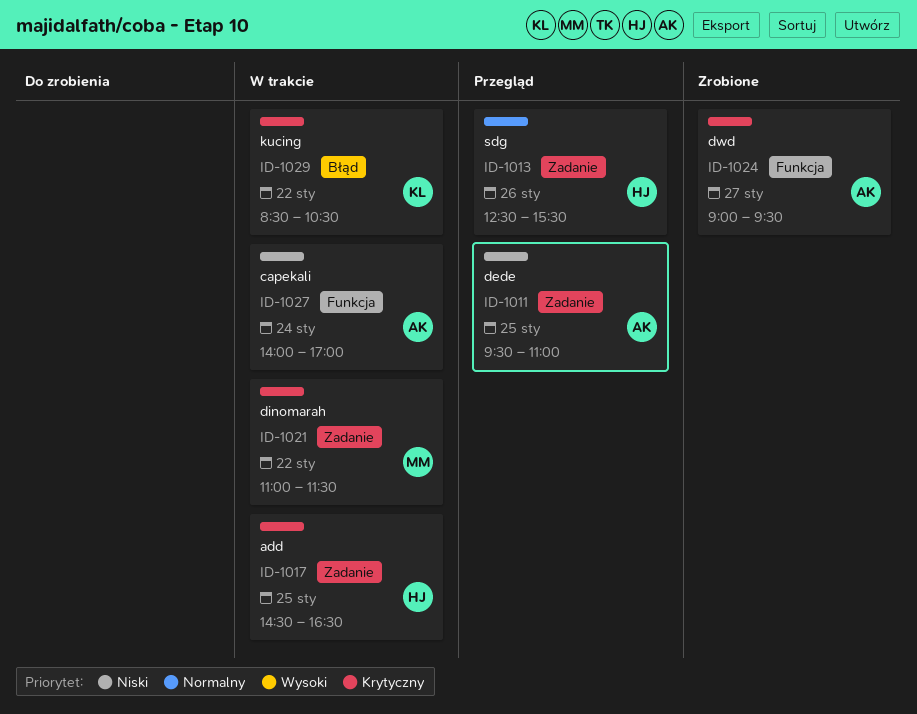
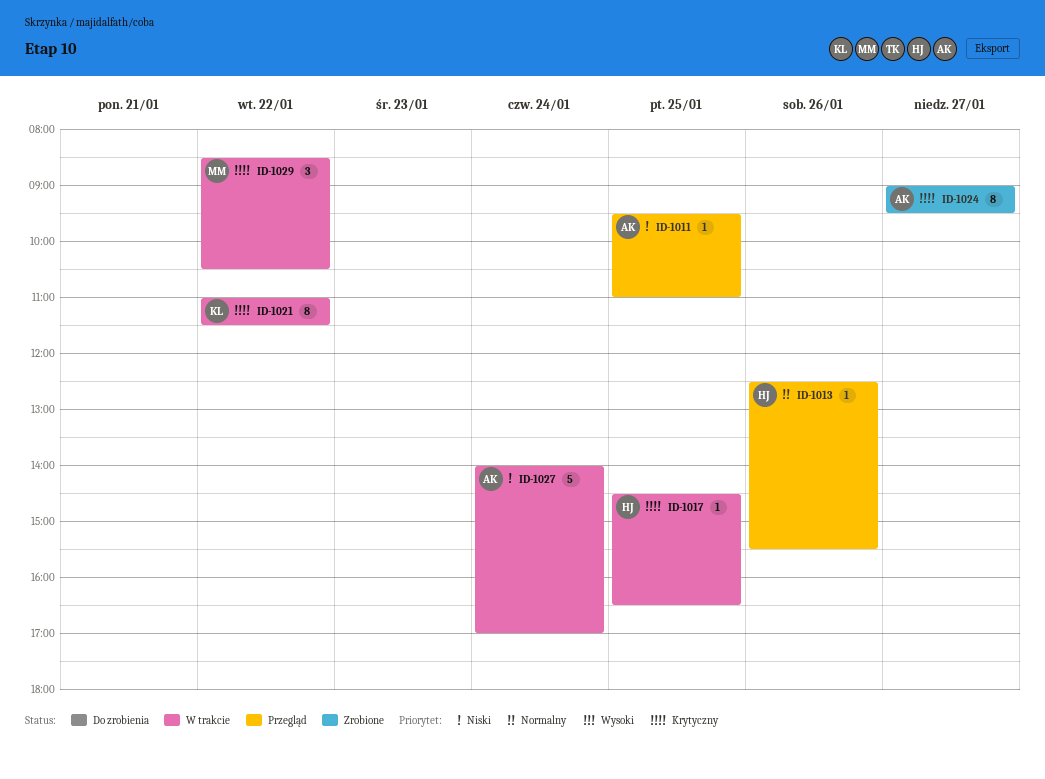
ID-1021, owner: MM -> KL
ID-1029, owner: KL -> MM

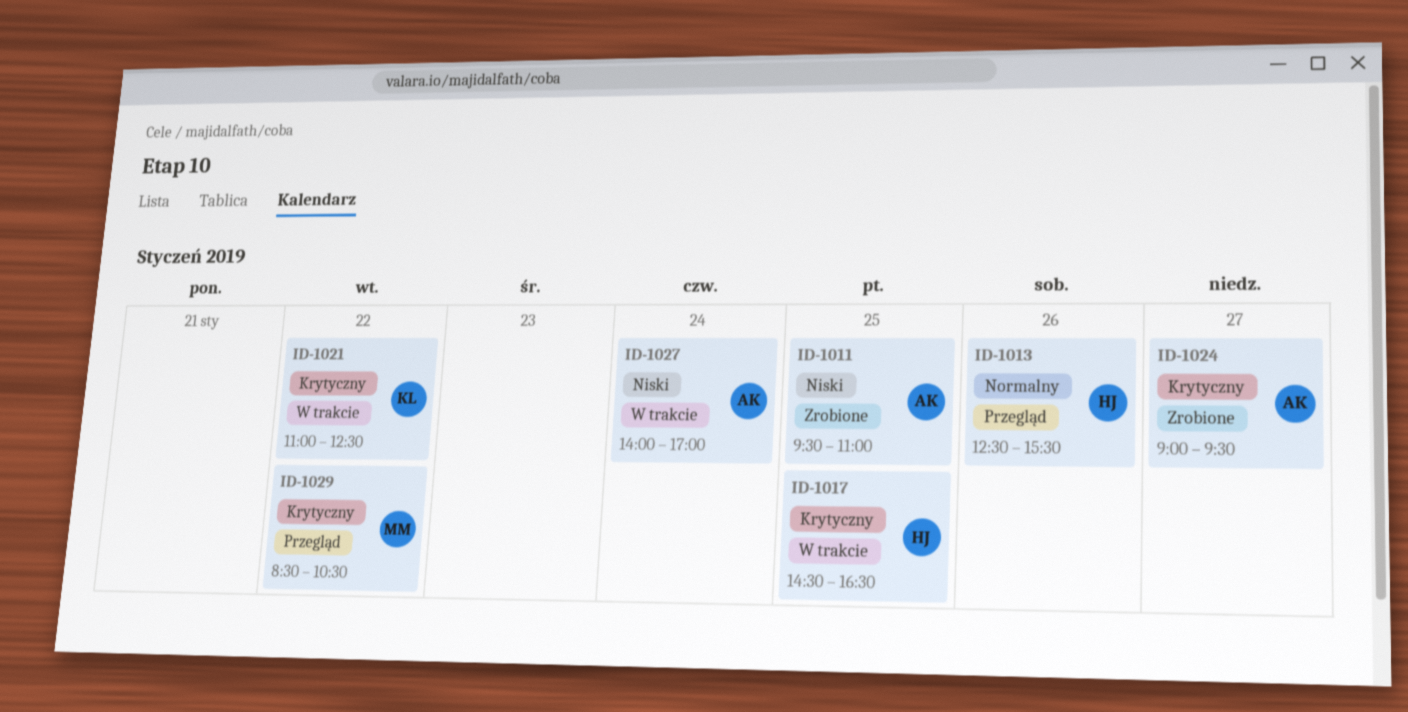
ID-1011, status: Przegląd -> Zrobione
ID-1021, ends: 11:30 -> 12:30
ID-1029, status: W trakcie -> Przegląd

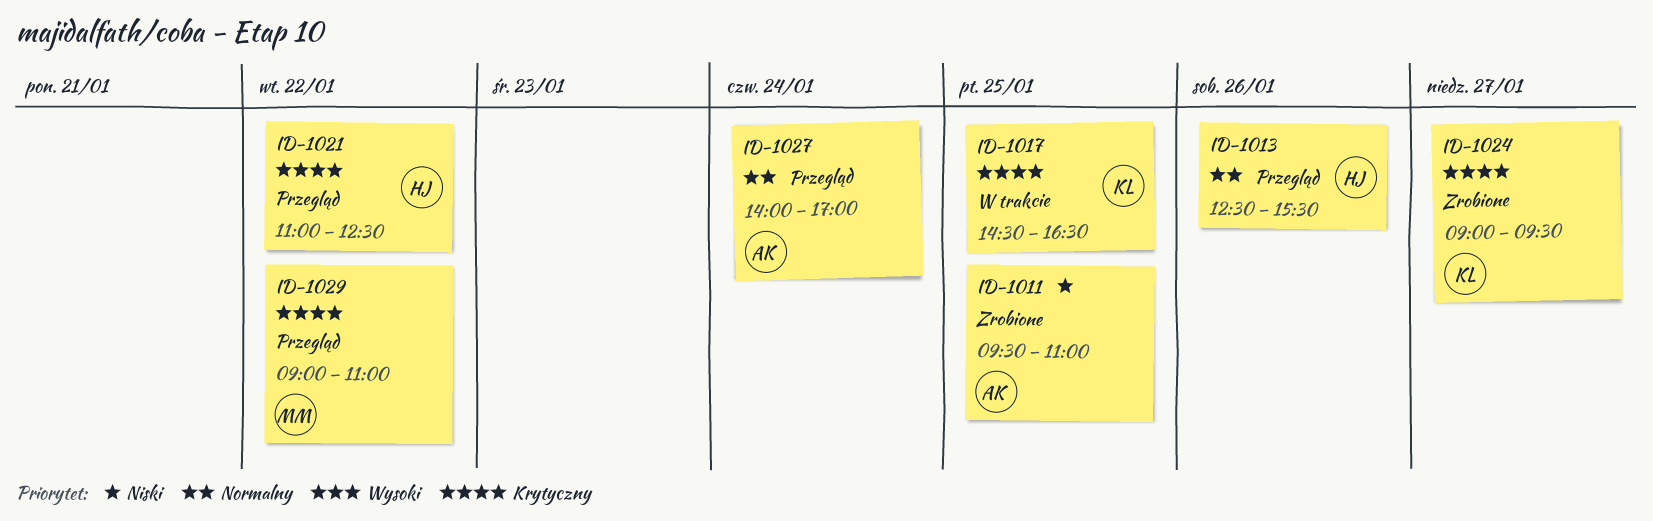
ID-1017, owner: HJ -> KL
ID-1021, status: W trakcie -> Przegląd
ID-1021, owner: KL -> HJ
ID-1024, owner: AK -> KL
ID-1027, status: W trakcie -> Przegląd
ID-1027, priority: Niski -> Normalny
ID-1029, begins: 08:30 -> 09:00
ID-1029, ends: 10:30 -> 11:00

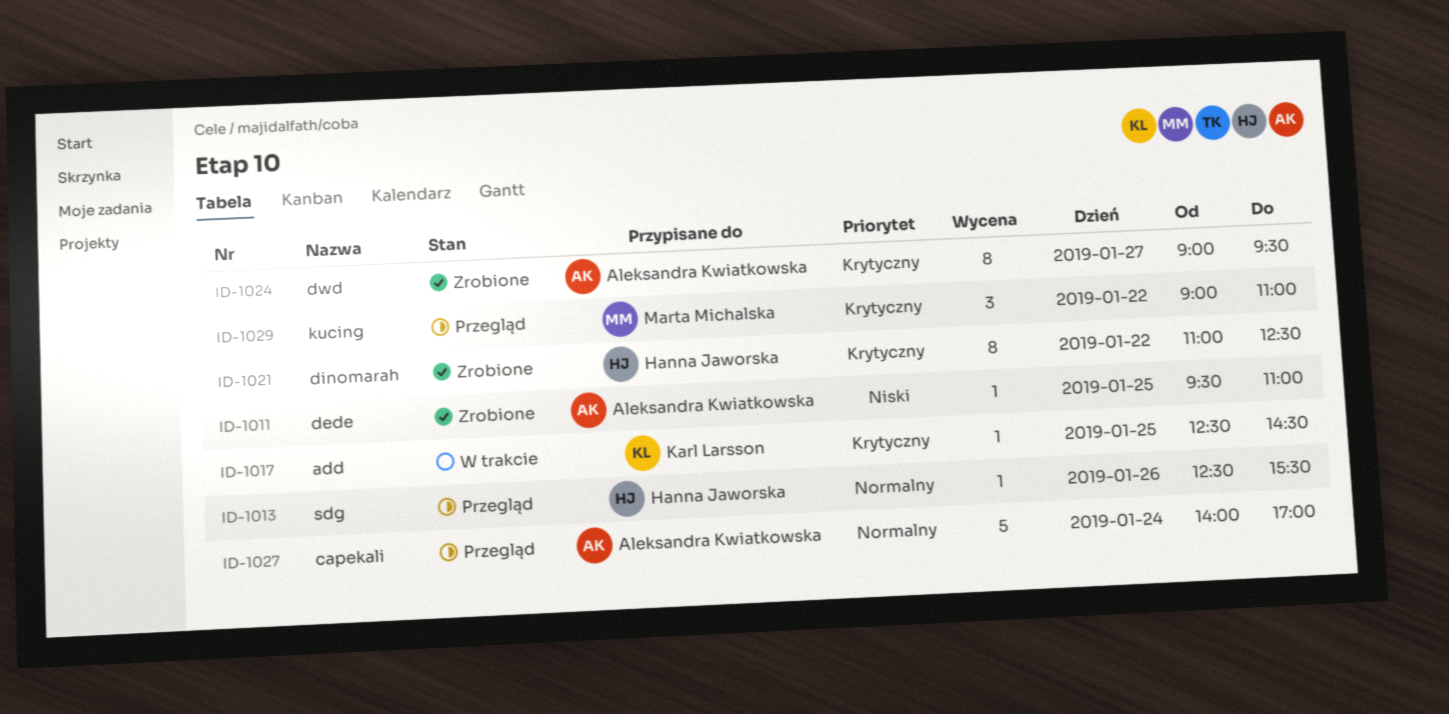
ID-1017, begins: 14:30 -> 12:30
ID-1017, ends: 16:30 -> 14:30
ID-1021, status: Przegląd -> Zrobione
ID-1024, owner: Karl Larsson -> Aleksandra Kwiatkowska

